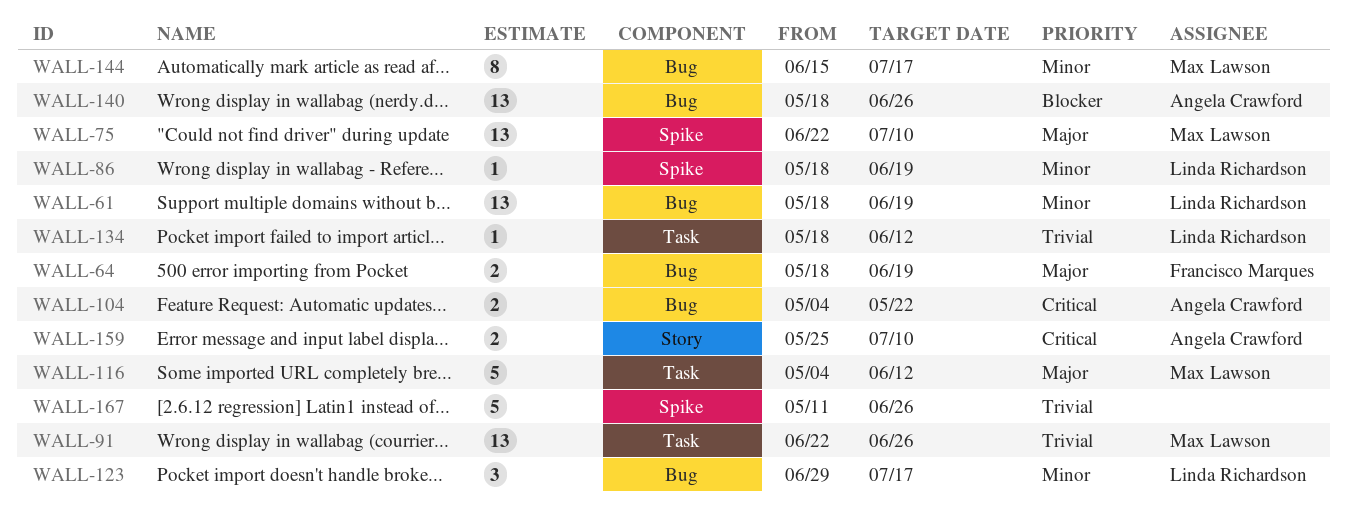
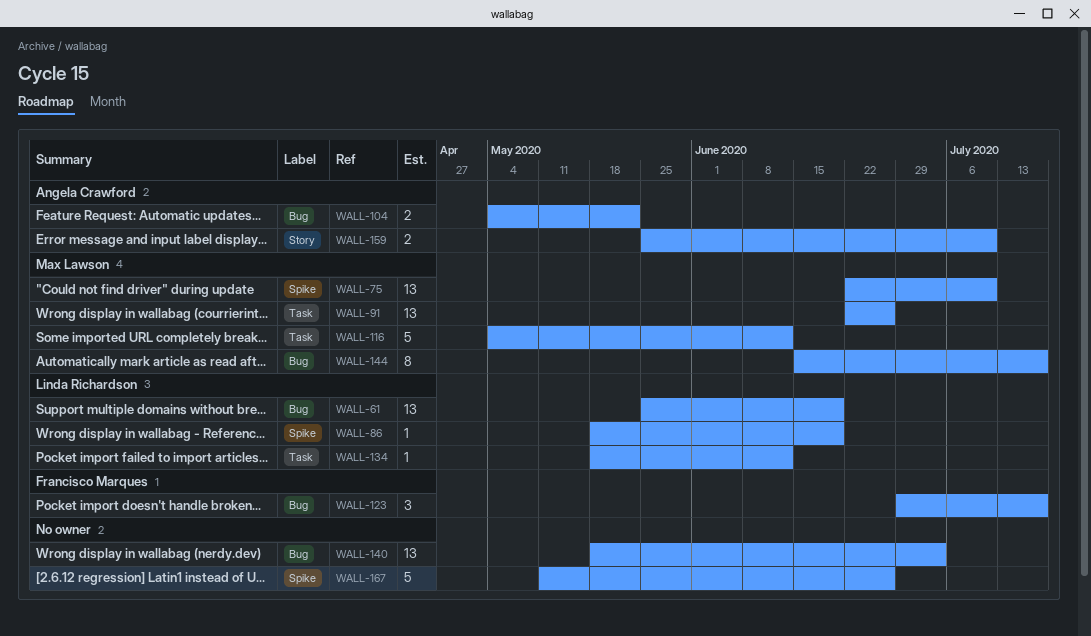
WALL-61, start: May 18 -> May 25
WALL-64: present -> none
WALL-123, owner: Linda Richardson -> Francisco Marques
WALL-140, owner: Angela Crawford -> none
WALL-140, due: Jun 26 -> Jul 3

